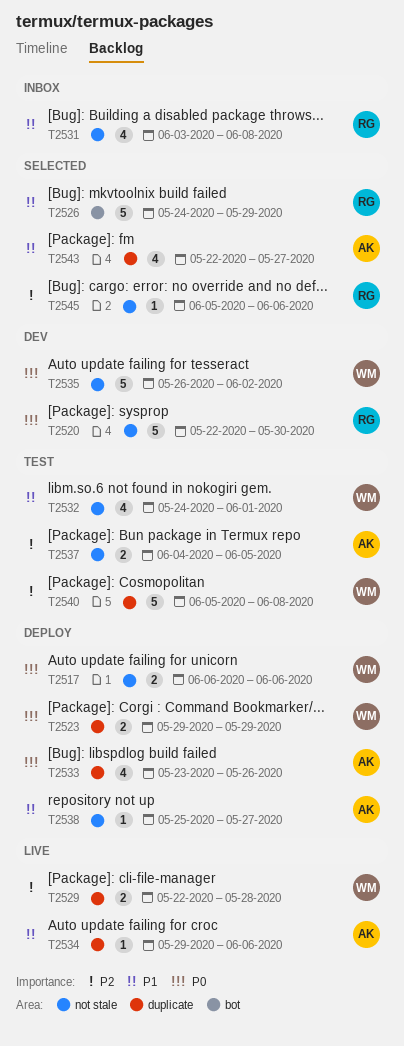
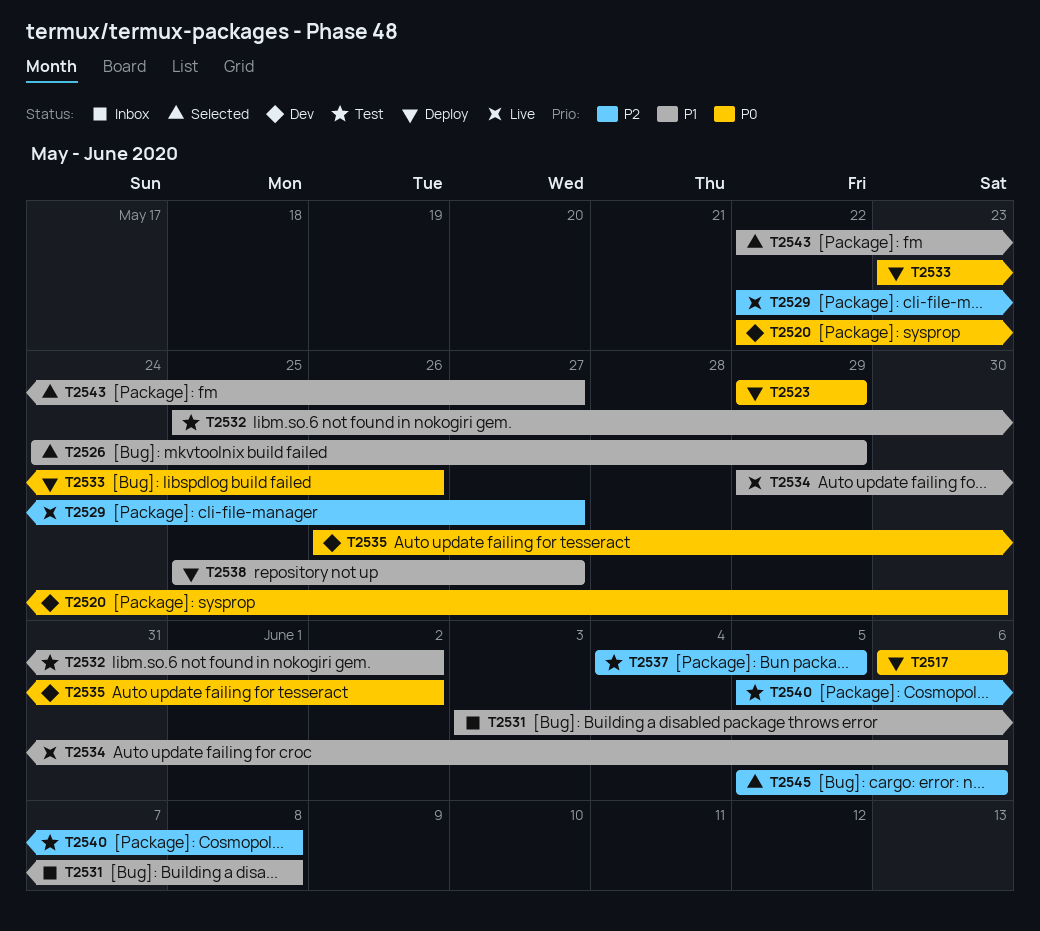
T2529, due: May 28 -> May 27
T2532, start: May 24 -> May 25
T2532, due: Jun 1 -> Jun 2

